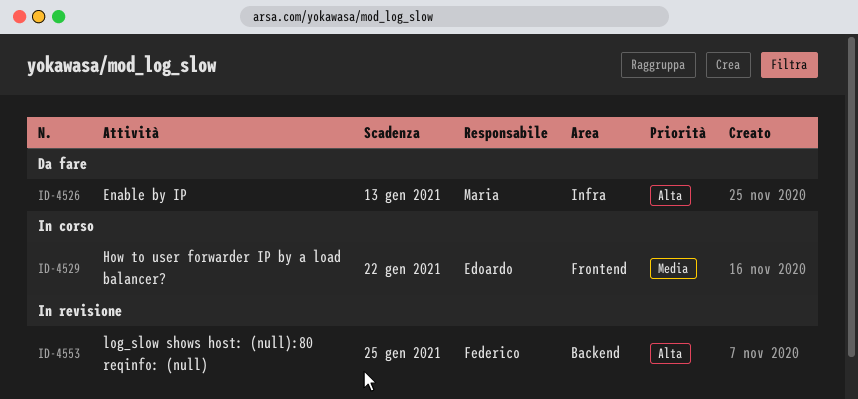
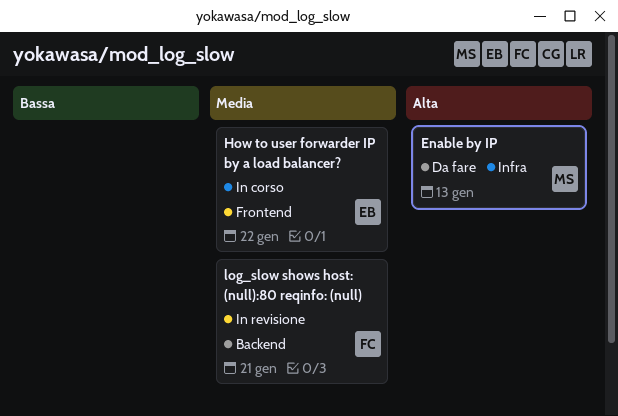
log_slow shows host: (null):80 reqinfo: (null), priority: Alta -> Media
log_slow shows host: (null):80 reqinfo: (null), due: Jan 25 -> Jan 21

